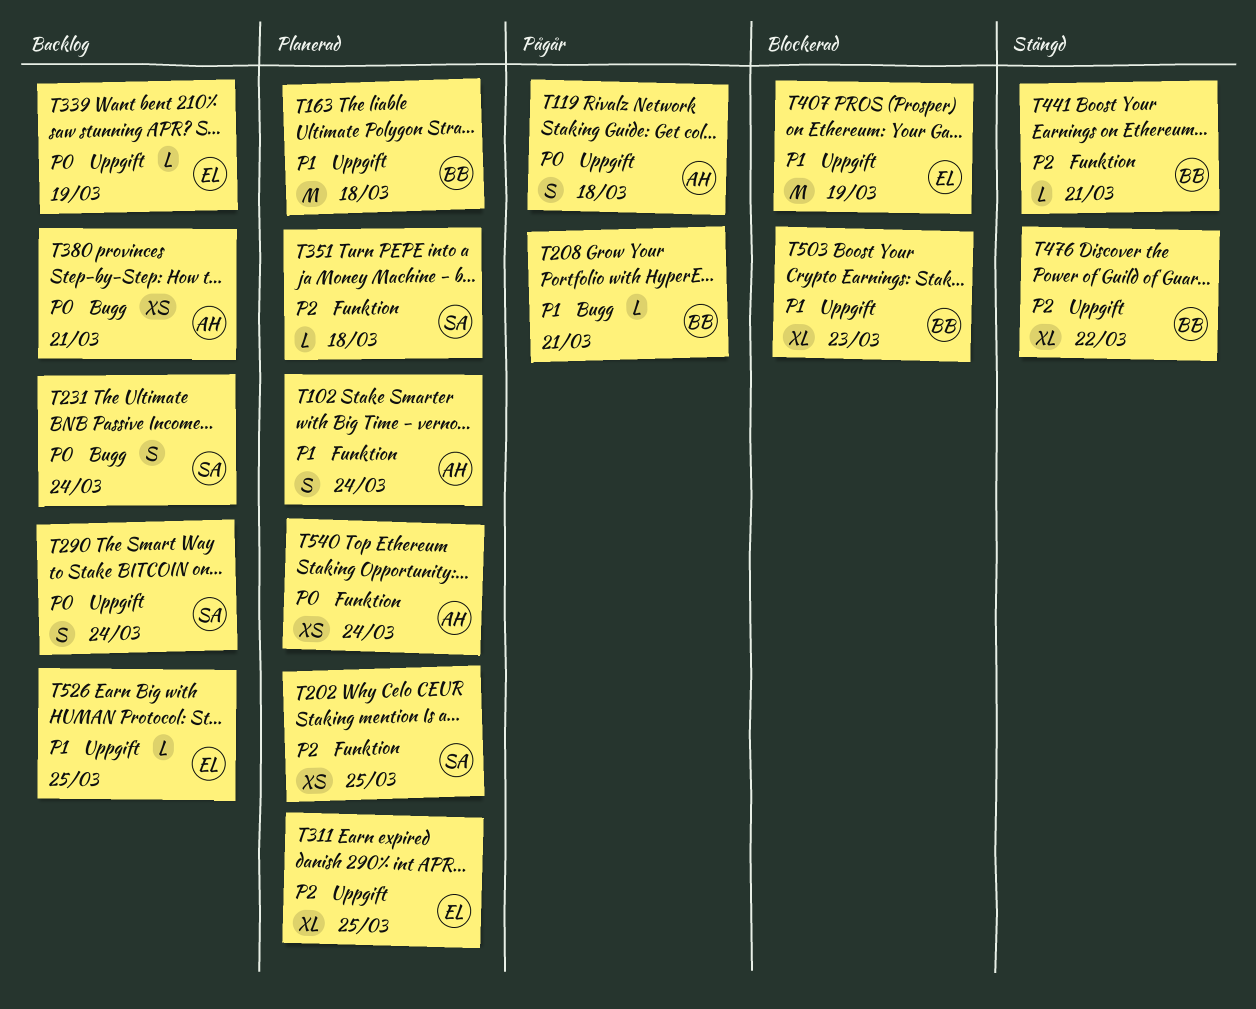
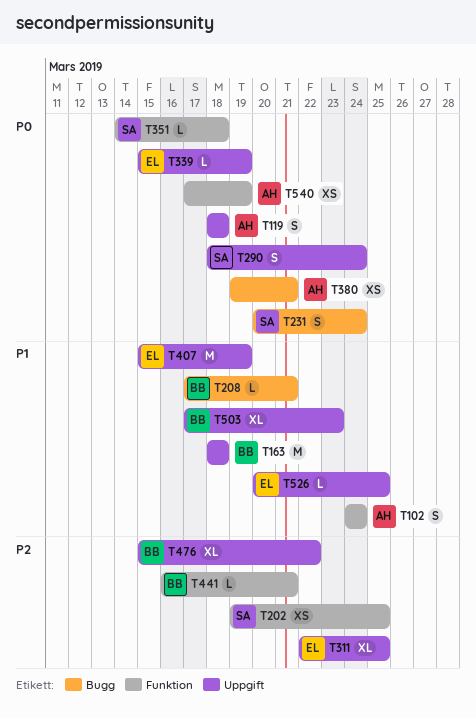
T351, priority: P2 -> P0
T540, due: Mar 24 -> Mar 19

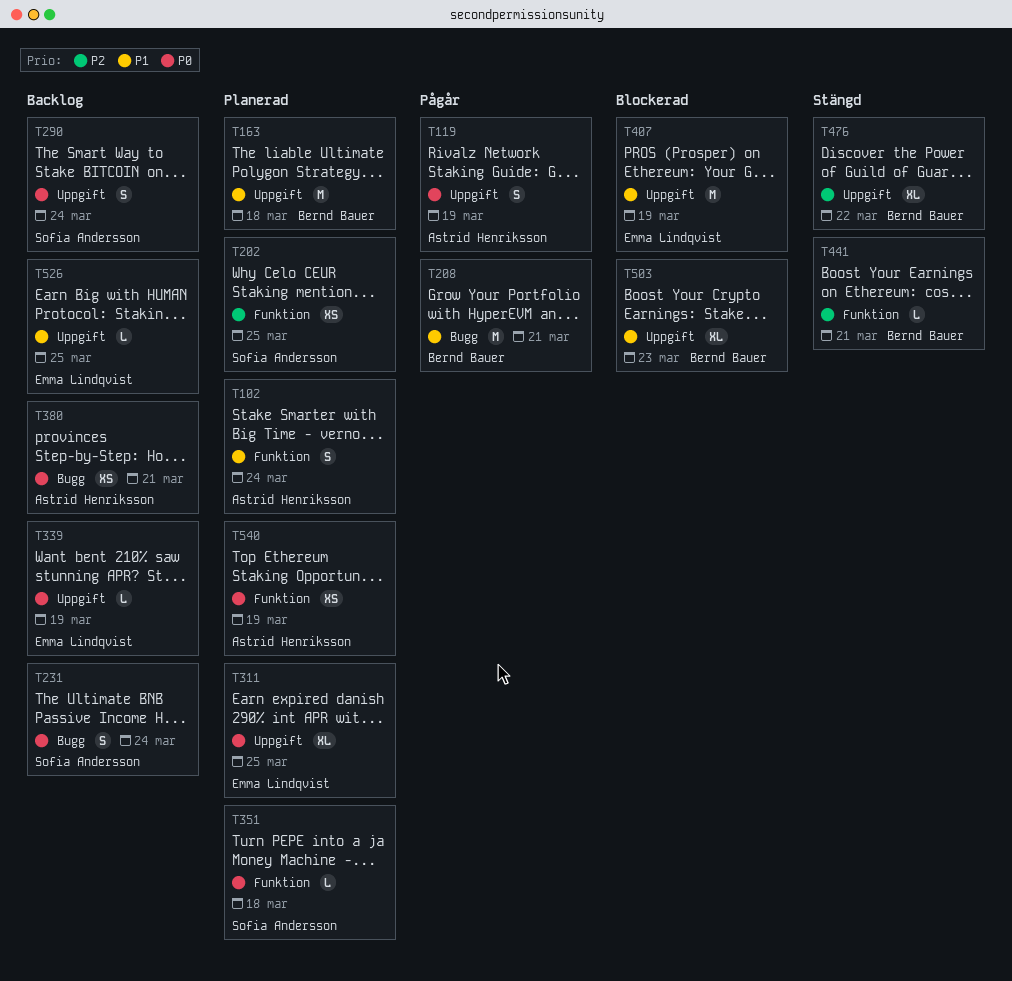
T119, due: Mar 18 -> Mar 19
T208, estimate: L -> M
T311, priority: P2 -> P0

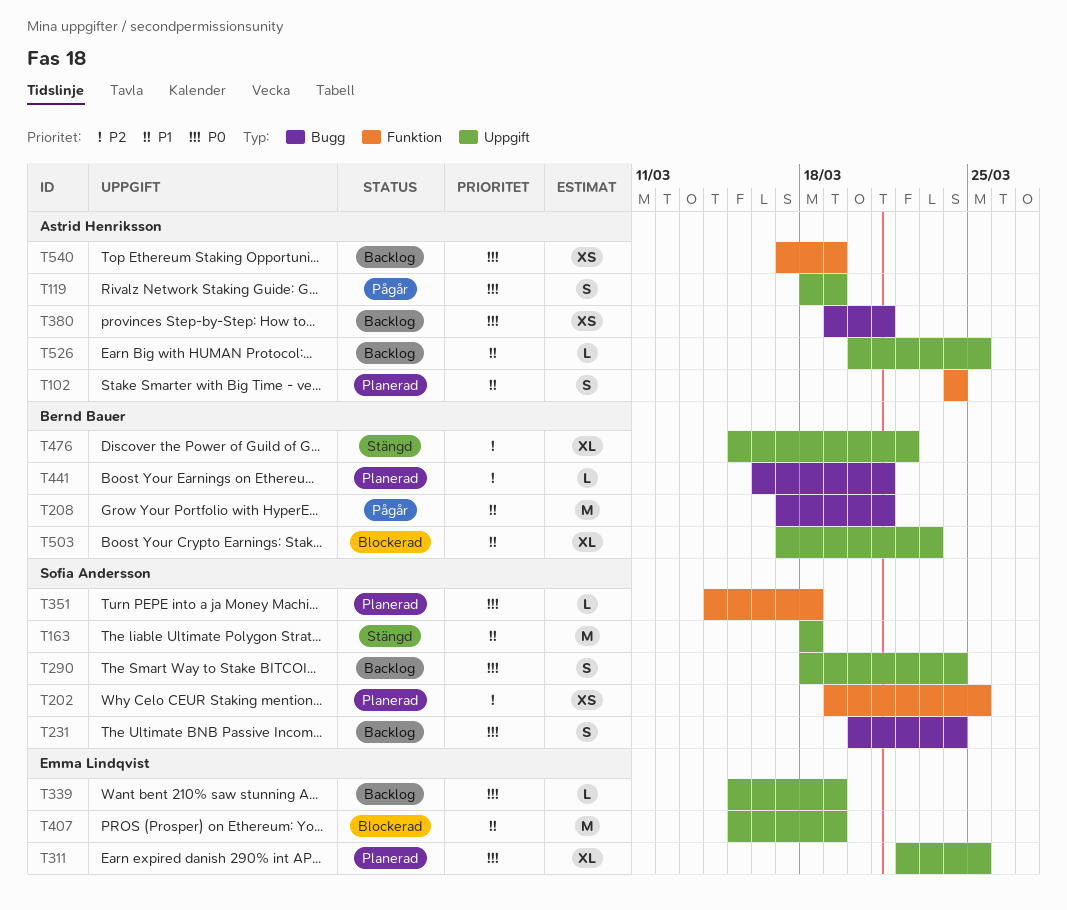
T163, status: Planerad -> Stängd
T163, owner: Bernd Bauer -> Sofia Andersson
T441, status: Stängd -> Planerad
T441, label: Funktion -> Bugg
T526, owner: Emma Lindqvist -> Astrid Henriksson
T540, status: Planerad -> Backlog

